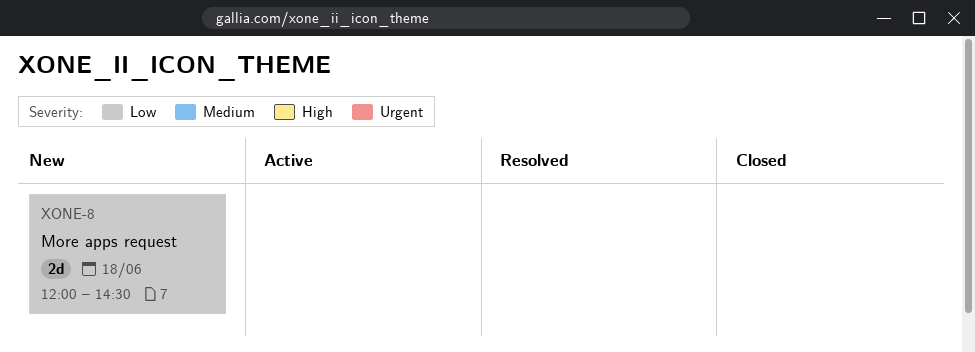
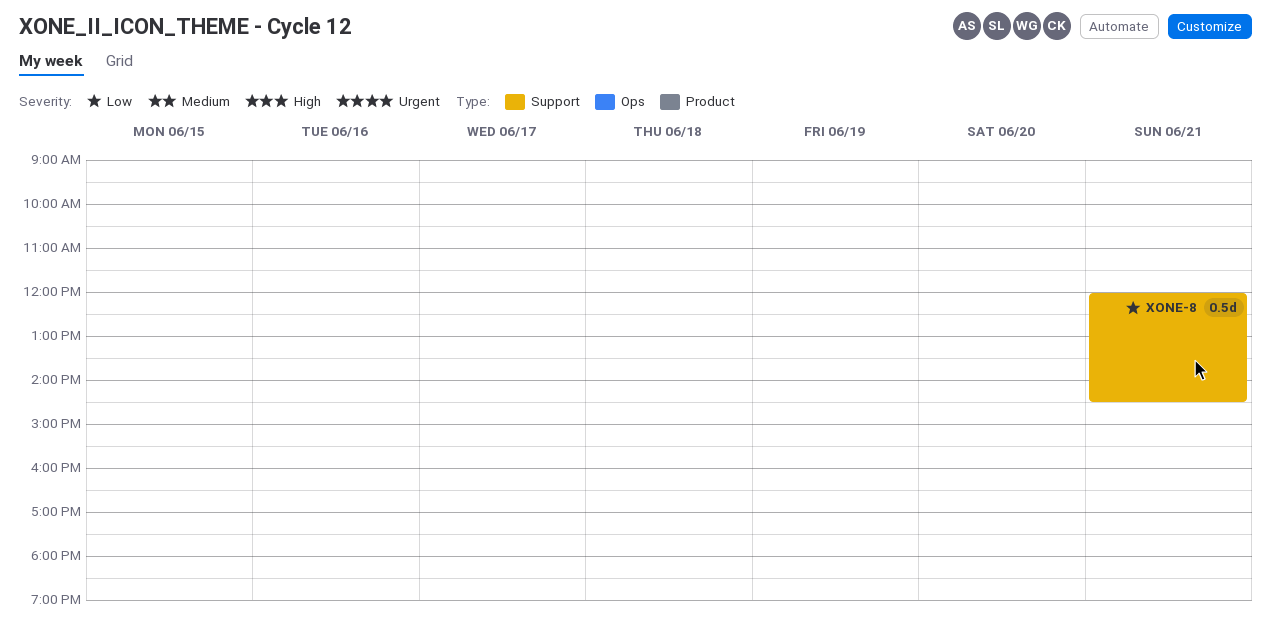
XONE-8, estimate: 2d -> 0.5d
XONE-8, day: Jun 18 -> Jun 21

